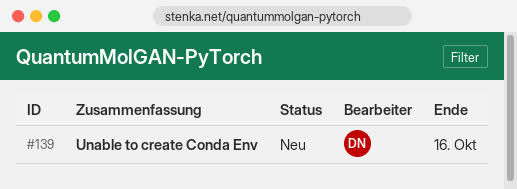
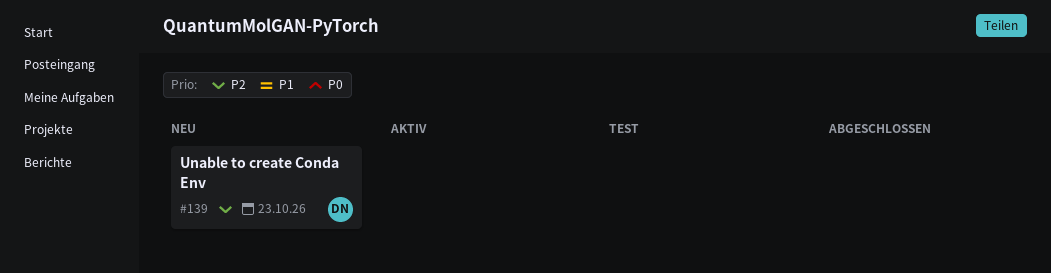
#139, due: Oct 16 -> Oct 23

